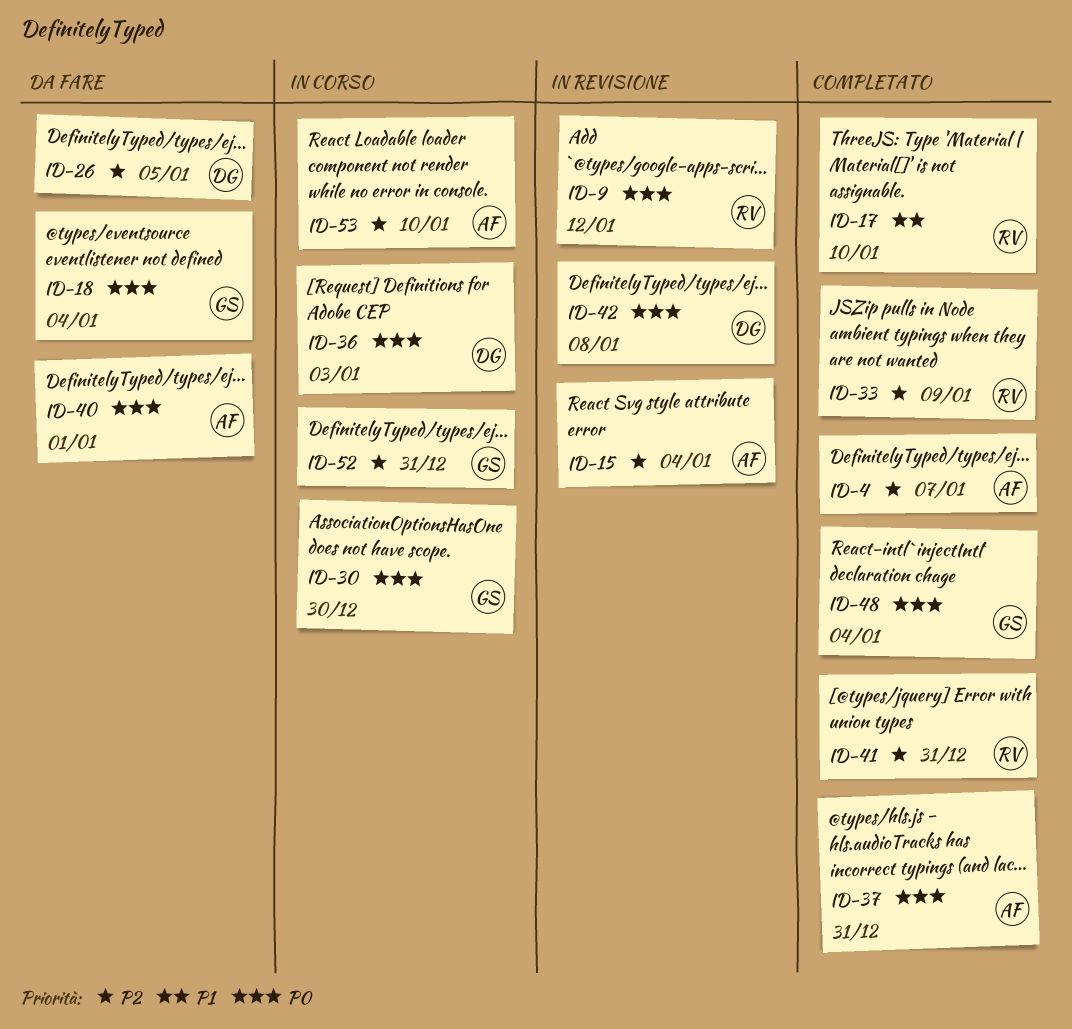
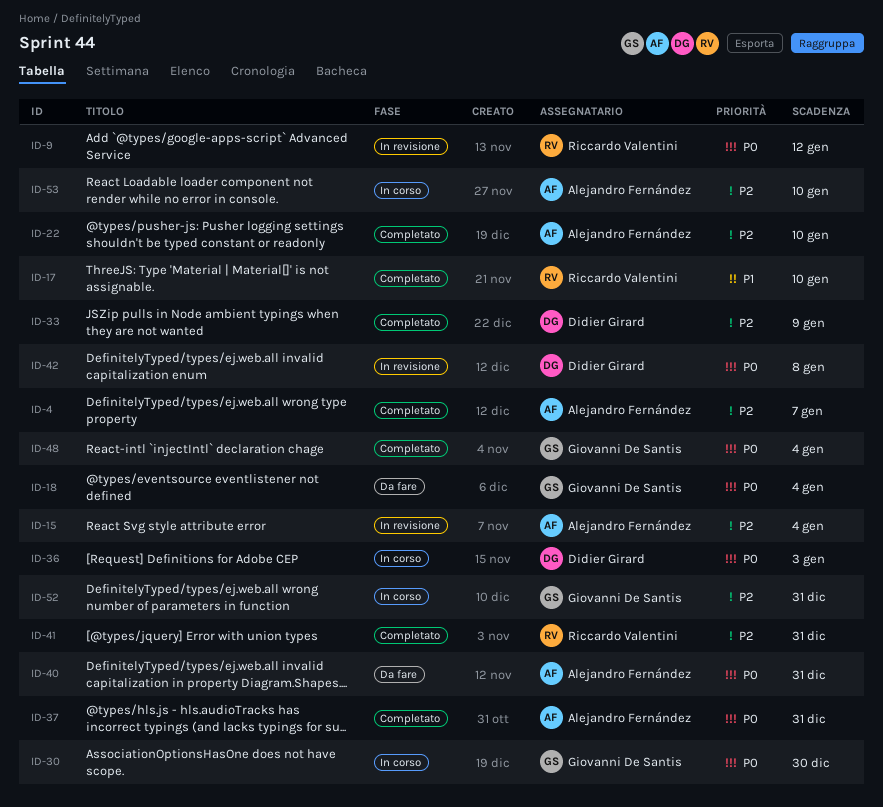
ID-22: none -> present
ID-26: present -> none
ID-33, owner: Riccardo Valentini -> Didier Girard
ID-40, due: Jan 1 -> Dec 31

